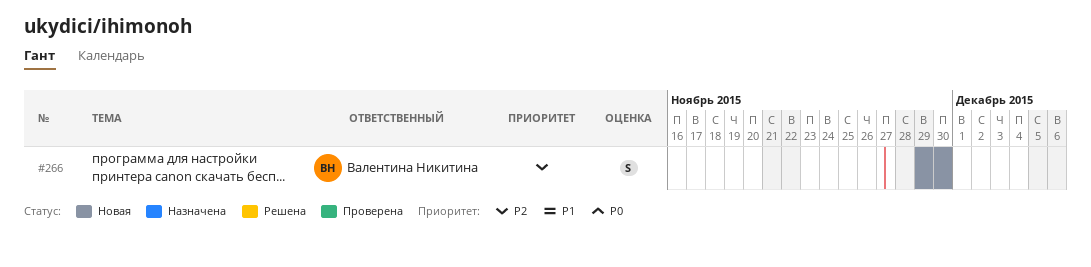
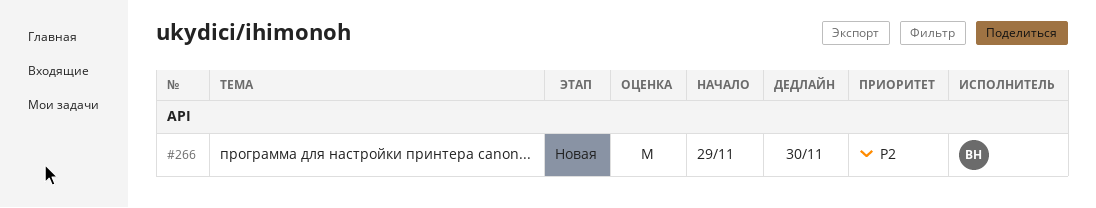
#266, estimate: S -> M

